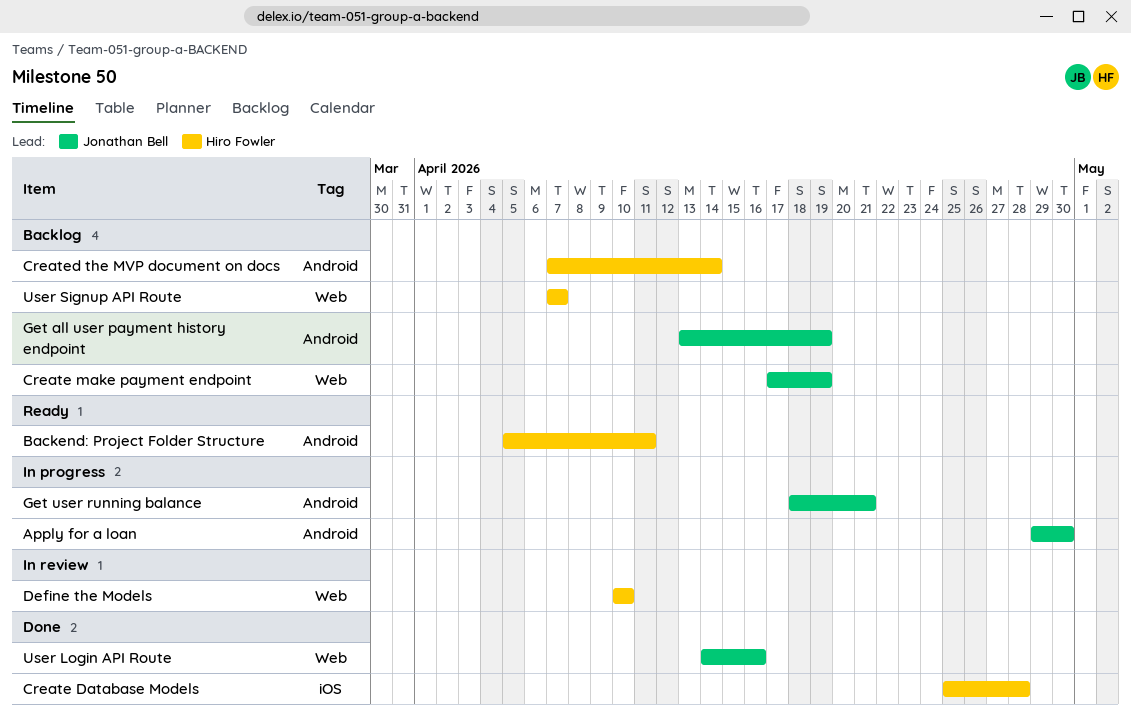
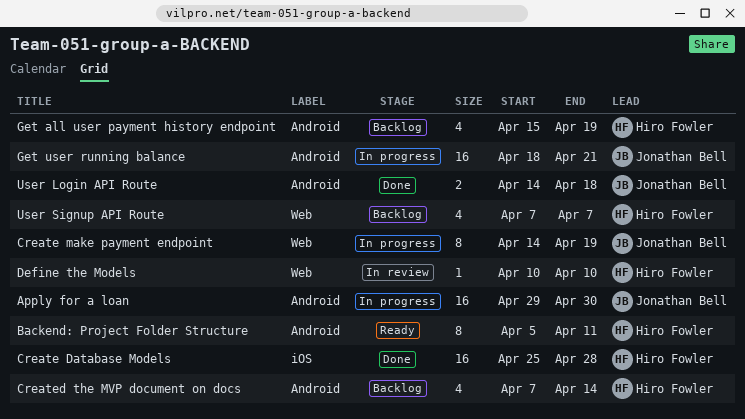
Create make payment endpoint, status: Backlog -> In progress
Create make payment endpoint, start: Apr 17 -> Apr 14
Get all user payment history endpoint, owner: Jonathan Bell -> Hiro Fowler
Get all user payment history endpoint, start: Apr 13 -> Apr 15
User Login API Route, label: Web -> Android
User Login API Route, due: Apr 16 -> Apr 18

